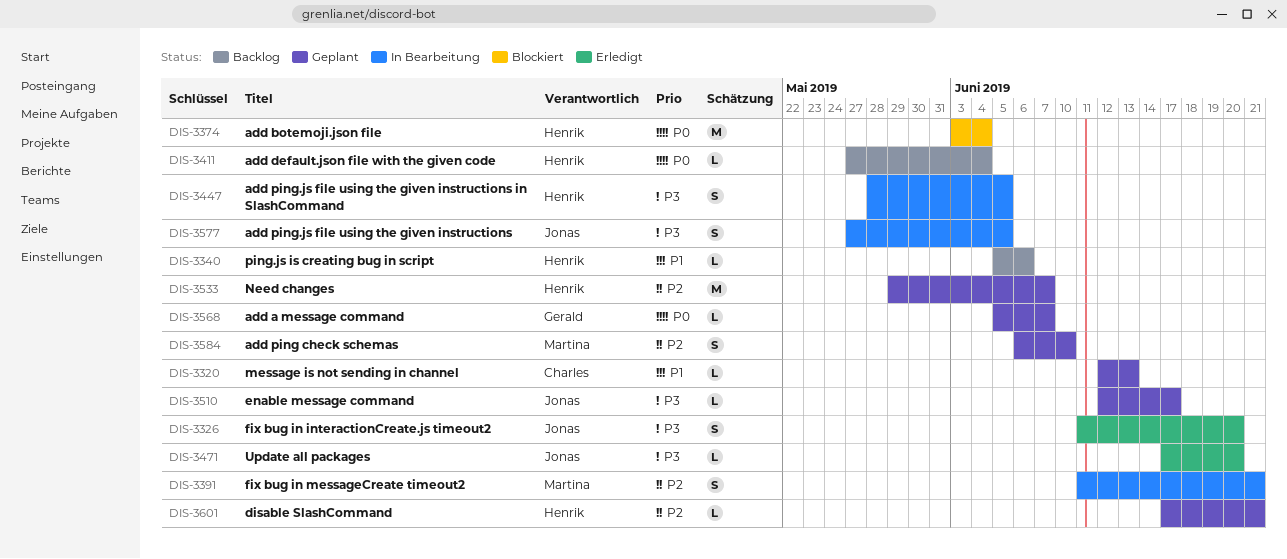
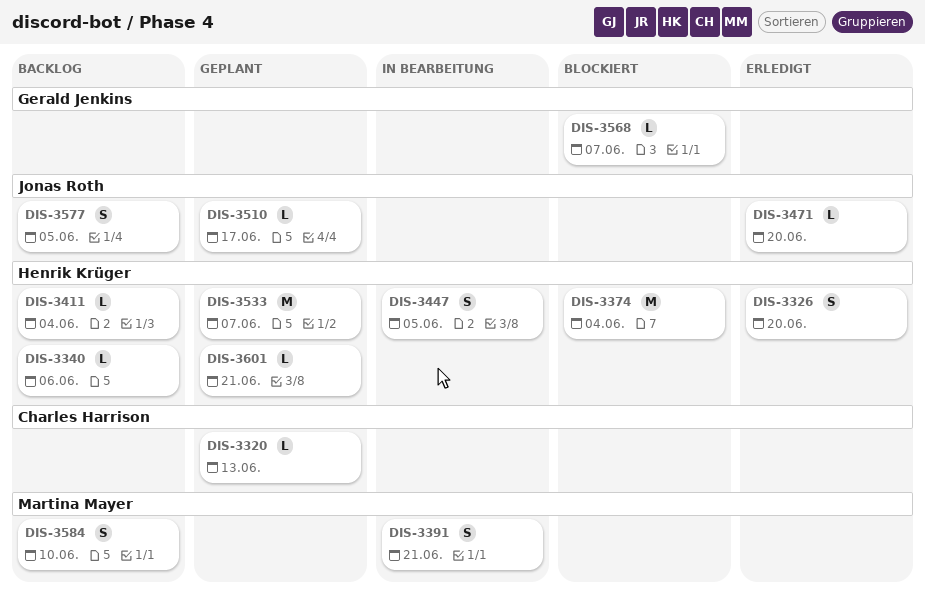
DIS-3326, owner: Jonas Roth -> Henrik Krüger
DIS-3568, status: Geplant -> Blockiert
DIS-3577, status: In Bearbeitung -> Backlog
DIS-3584, status: Geplant -> Backlog

